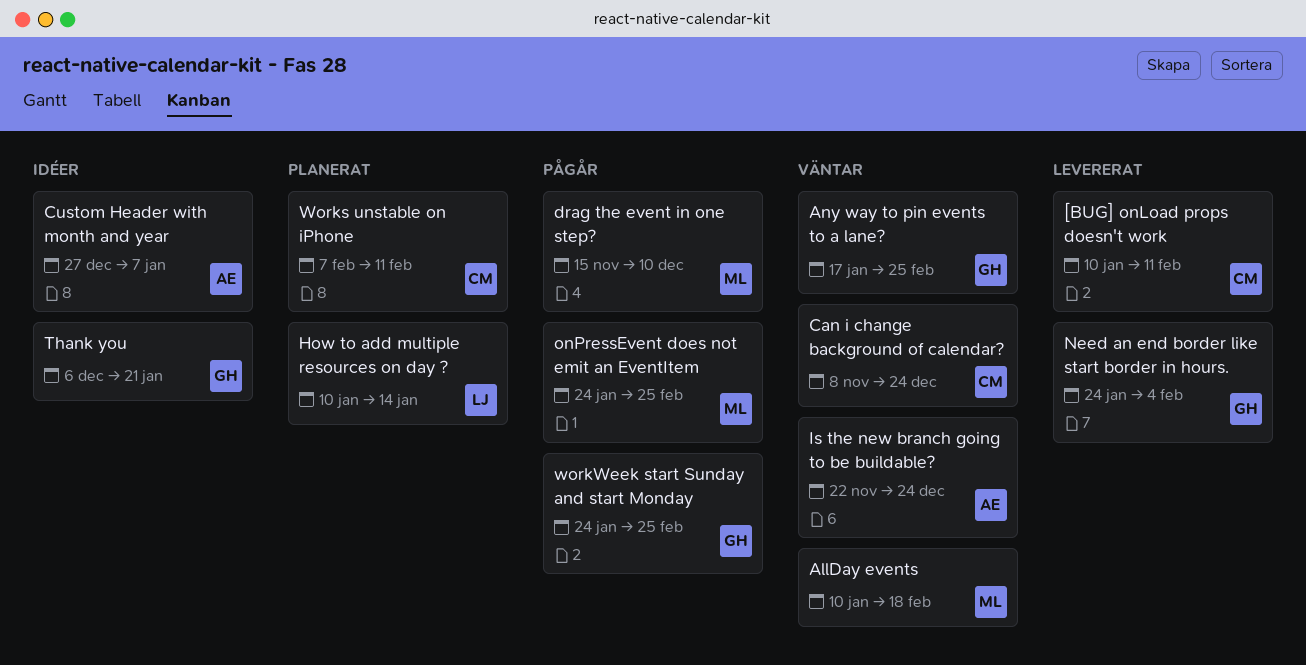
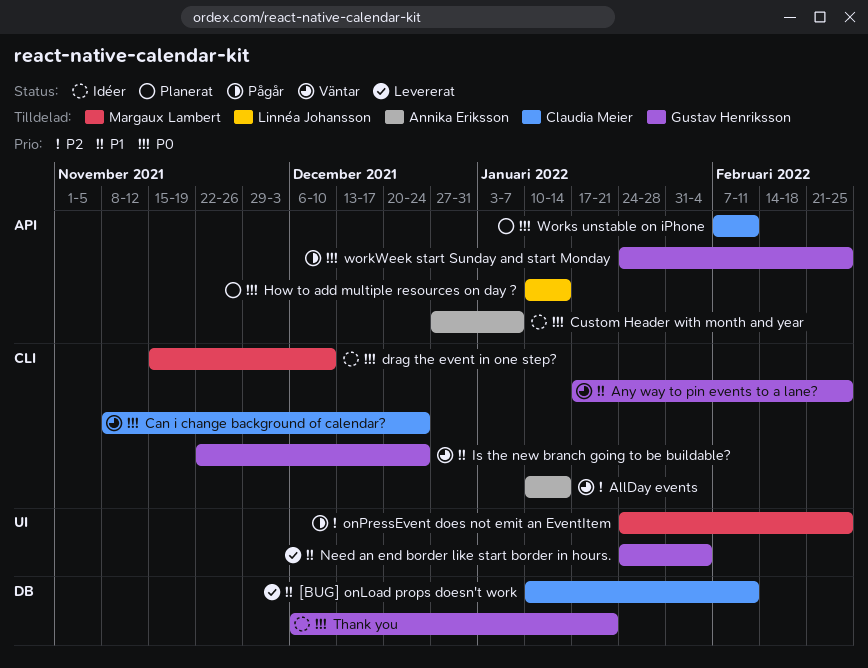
AllDay events, owner: Margaux Lambert -> Annika Eriksson
AllDay events, due: Feb 18 -> Jan 14
drag the event in one step?, status: Pågår -> Idéer
Is the new branch going to be buildable?, owner: Annika Eriksson -> Gustav Henriksson

